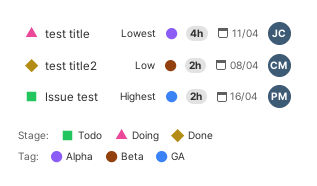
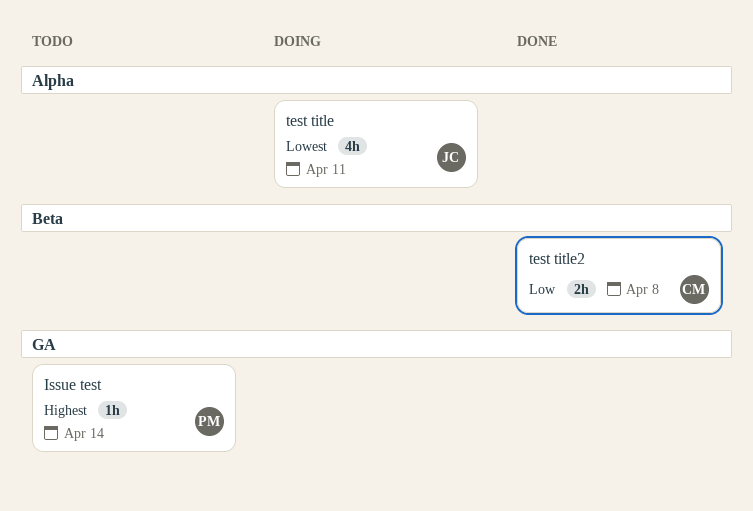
Issue test, estimate: 2h -> 1h
Issue test, due: Apr 16 -> Apr 14

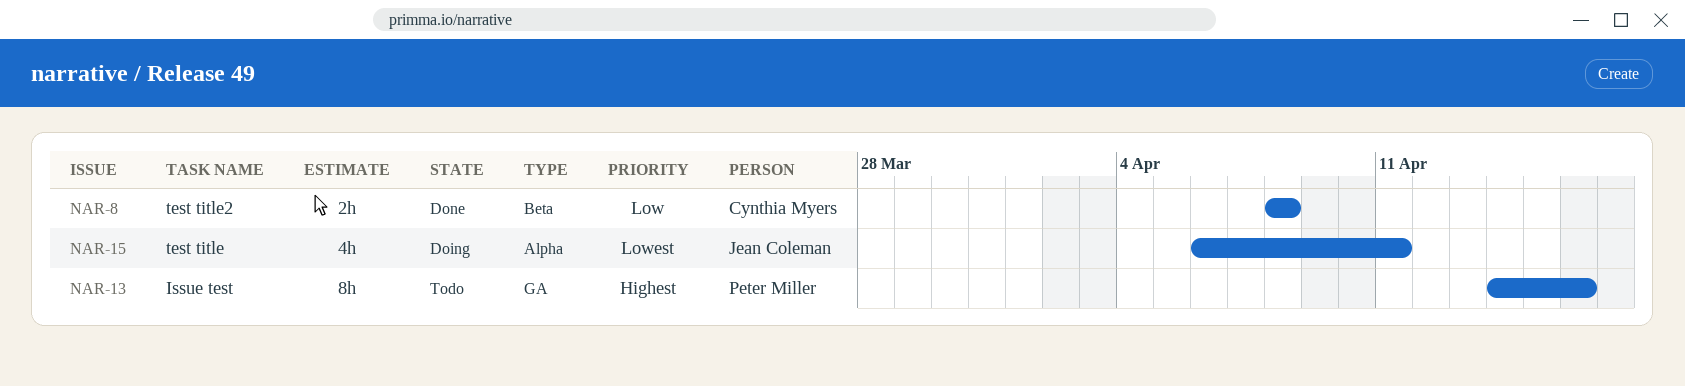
Issue test, estimate: 1h -> 8h
Issue test, due: Apr 14 -> Apr 16

